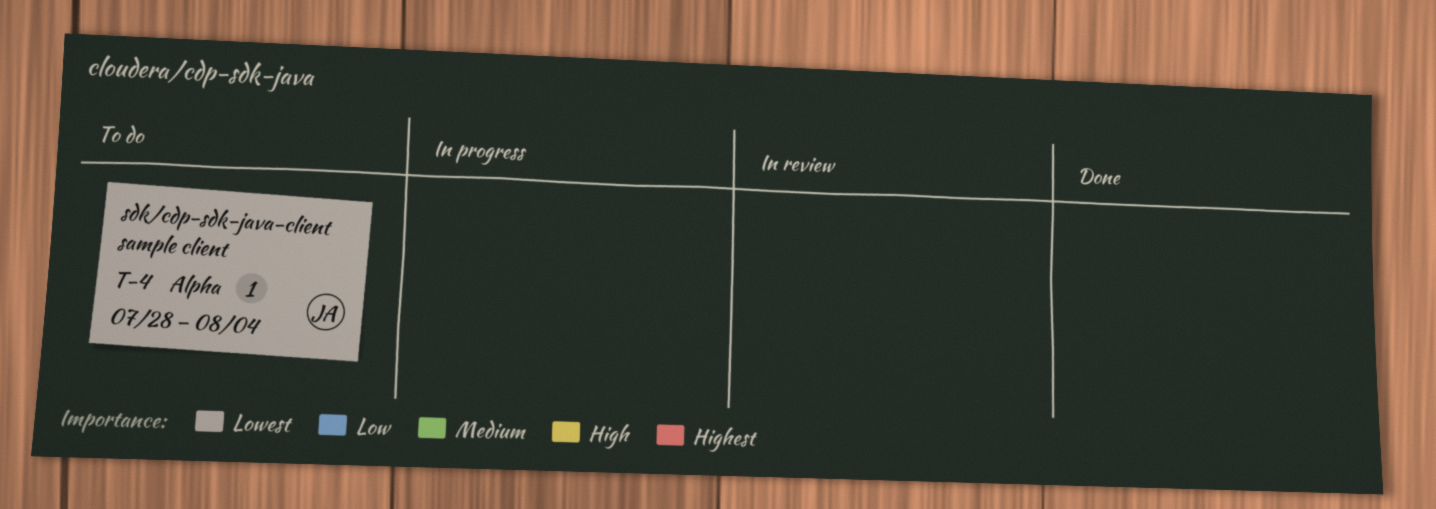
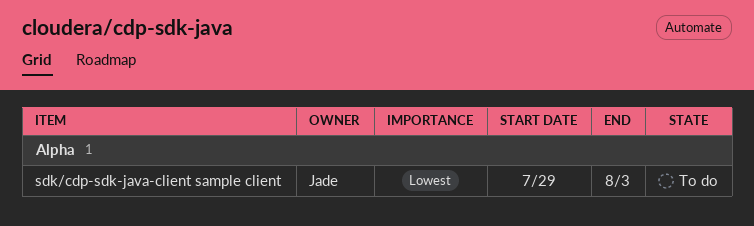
sdk/cdp-sdk-java-client sample client, start: Jul 28 -> Jul 29
sdk/cdp-sdk-java-client sample client, due: Aug 4 -> Aug 3

